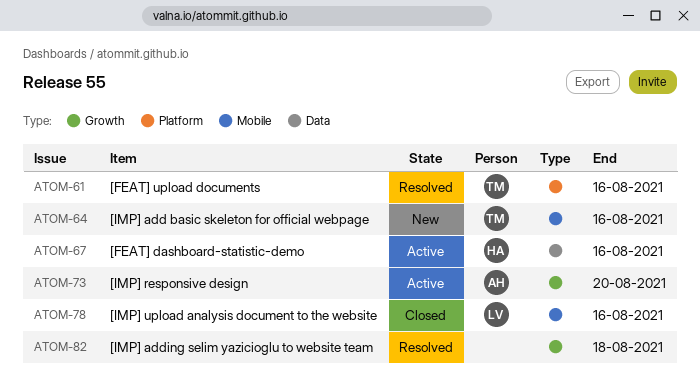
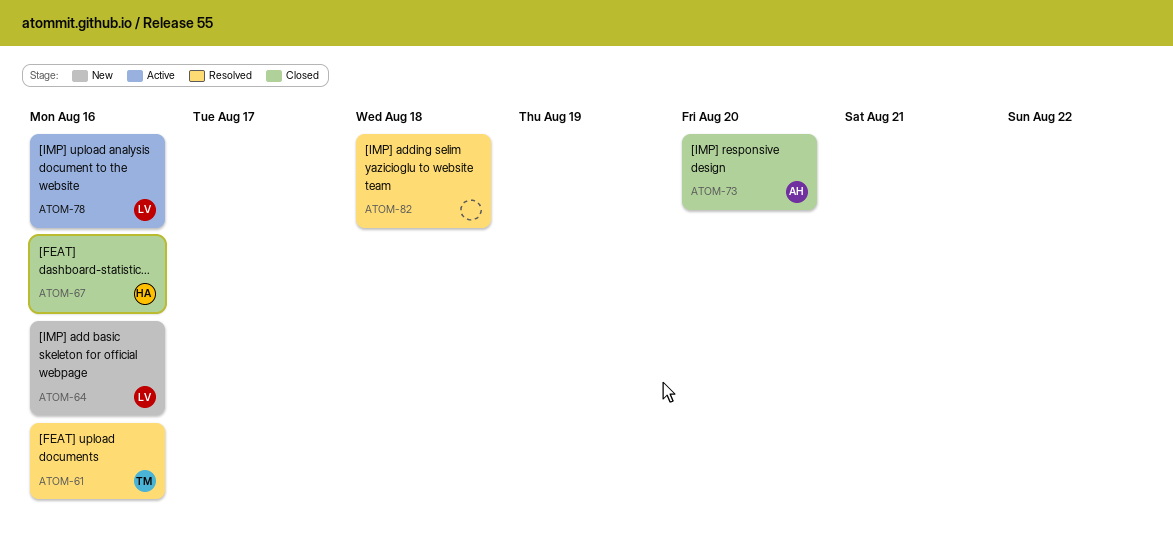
ATOM-64, owner: TM -> LV
ATOM-67, status: Active -> Closed
ATOM-73, status: Active -> Closed
ATOM-78, status: Closed -> Active

